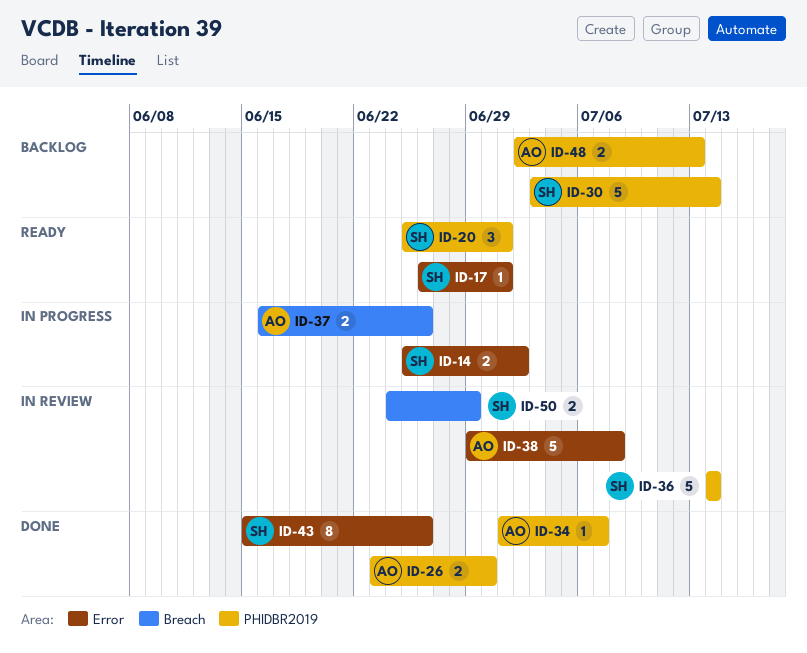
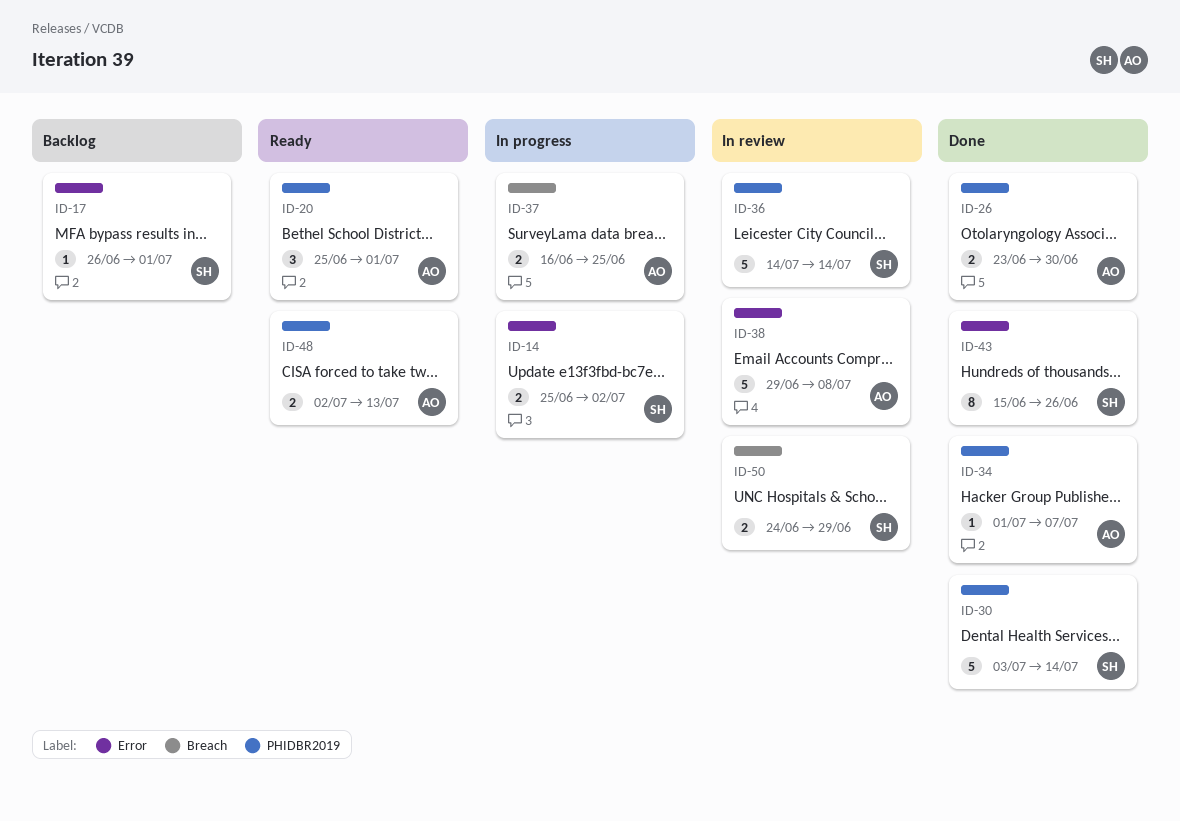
ID-17, status: Ready -> Backlog
ID-20, owner: SH -> AO
ID-30, status: Backlog -> Done
ID-37, due: Jun 26 -> Jun 25
ID-48, status: Backlog -> Ready

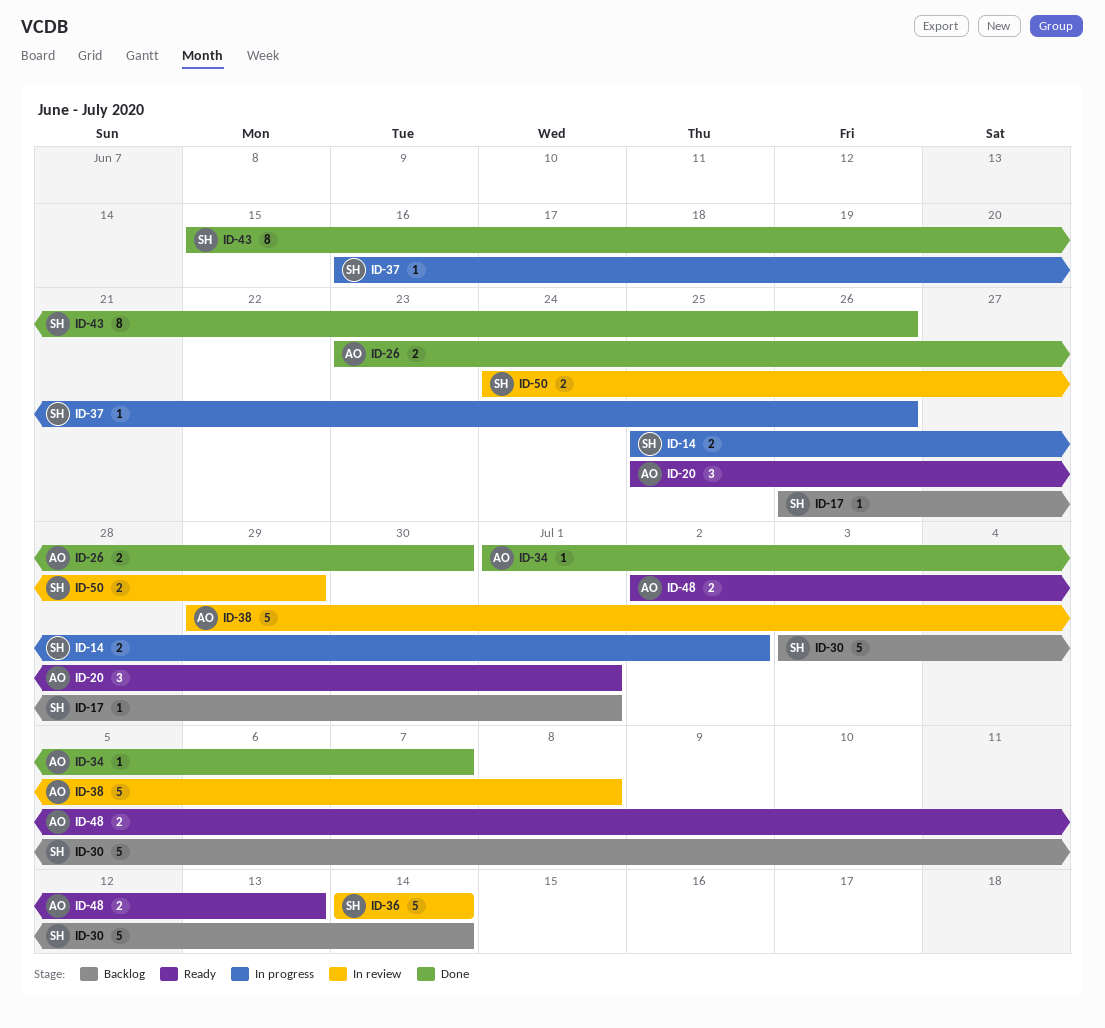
ID-30, status: Done -> Backlog
ID-37, owner: AO -> SH
ID-37, estimate: 2 -> 1
ID-37, due: Jun 25 -> Jun 26

